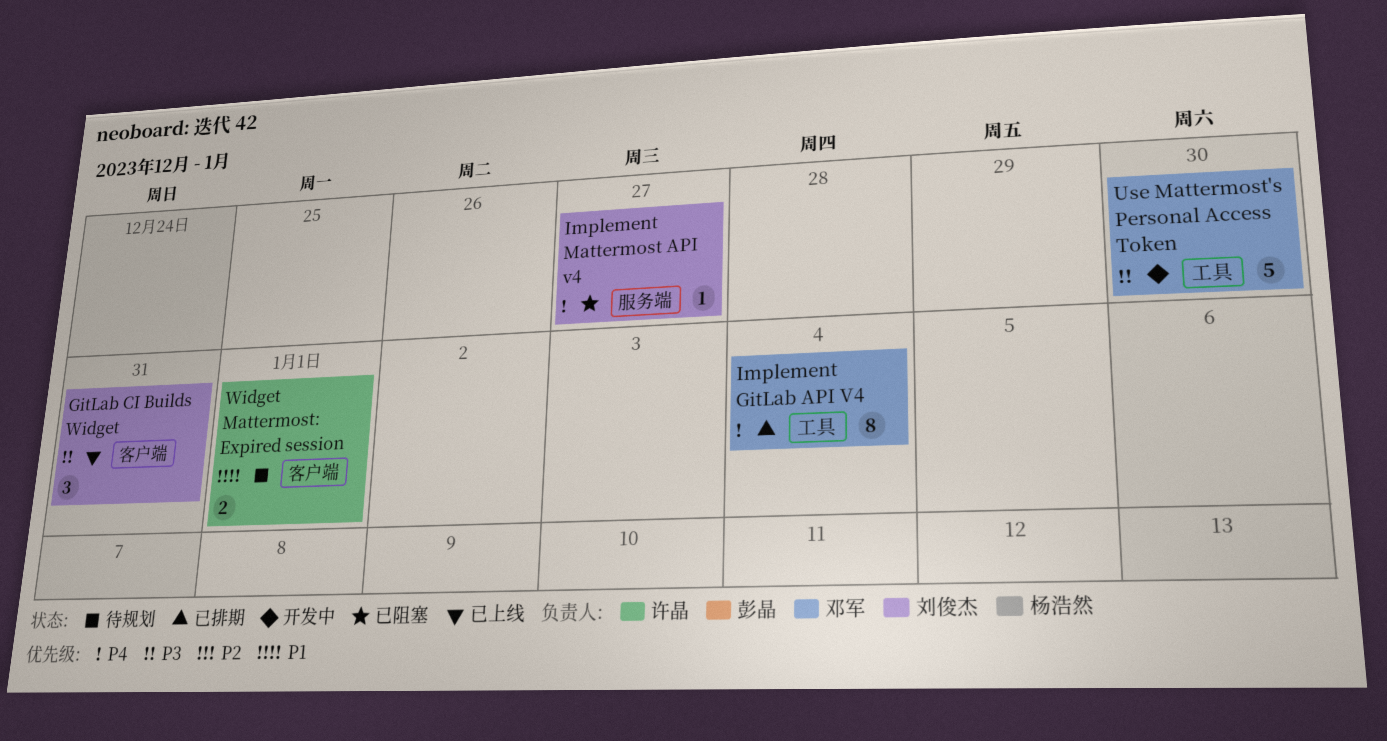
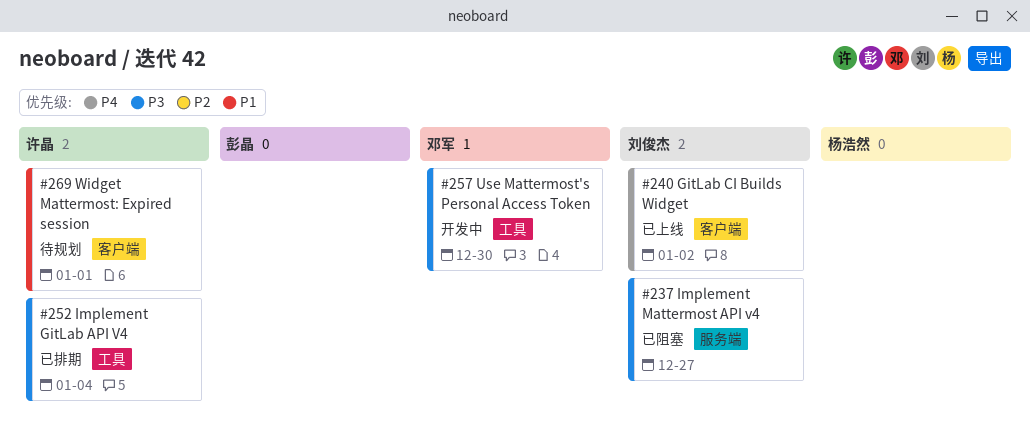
GitLab CI Builds Widget, priority: P3 -> P4
GitLab CI Builds Widget, due: Dec 31 -> Jan 2
Implement GitLab API V4, owner: 邓军 -> 许晶
Implement GitLab API V4, priority: P4 -> P3
Implement Mattermost API v4, priority: P4 -> P3

